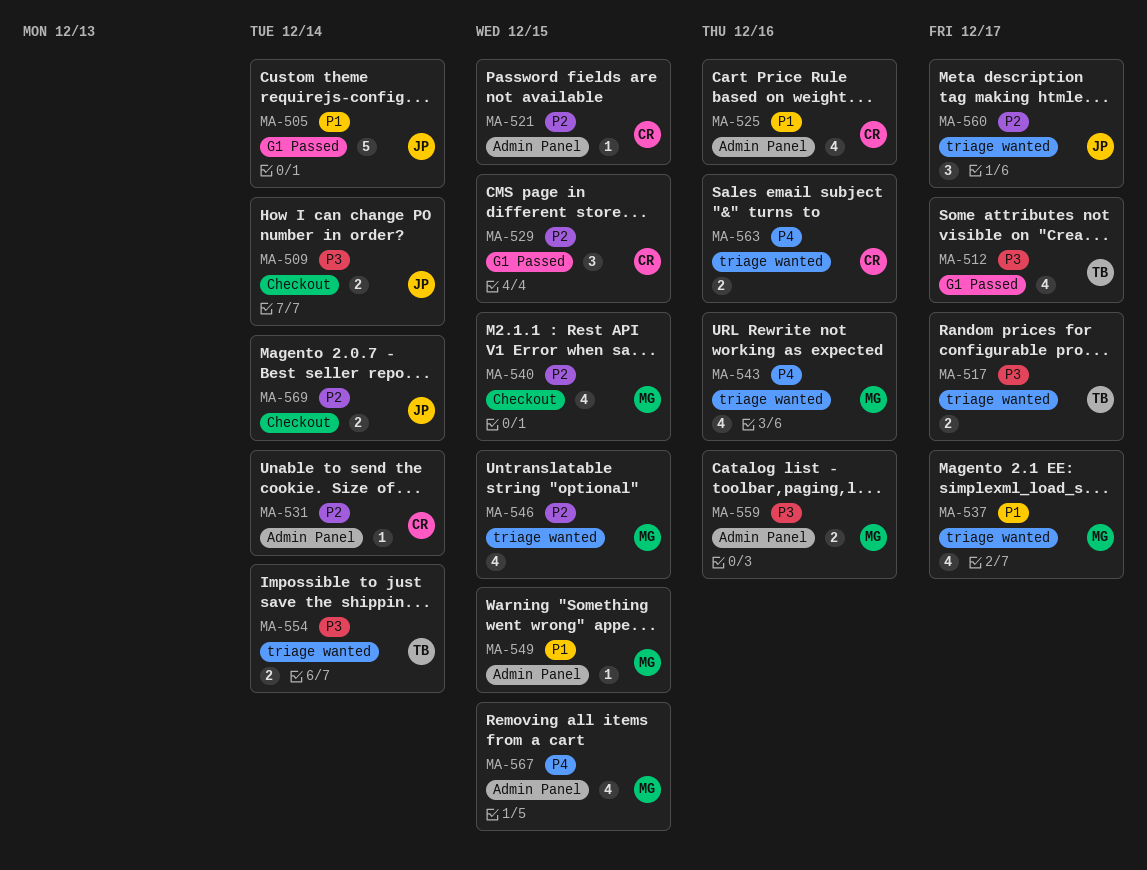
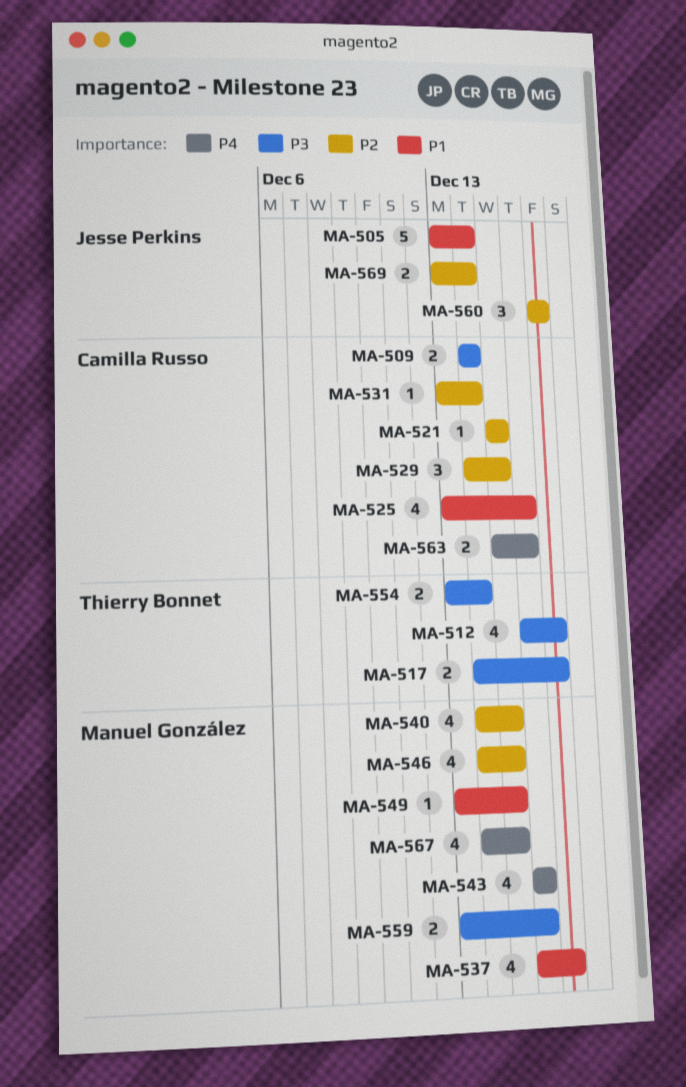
MA-509, owner: Jesse Perkins -> Camilla Russo

